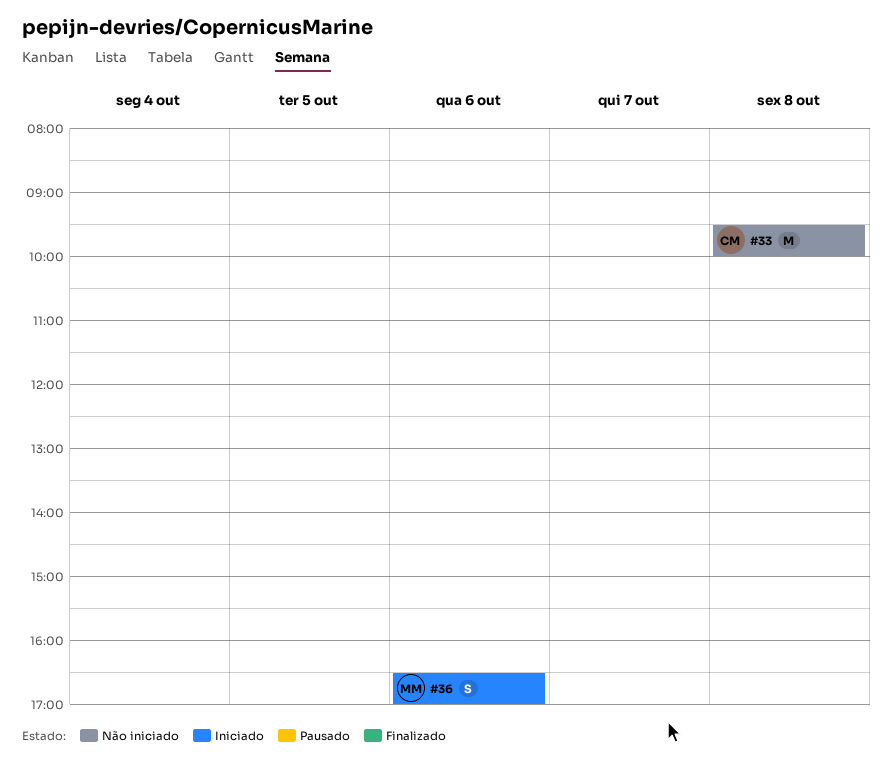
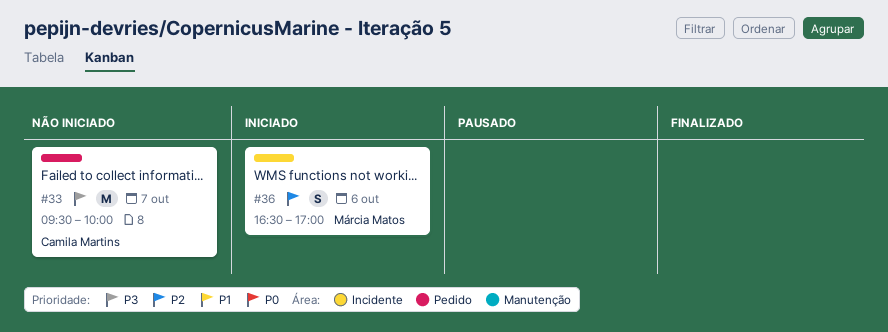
#33, day: Oct 8 -> Oct 7

